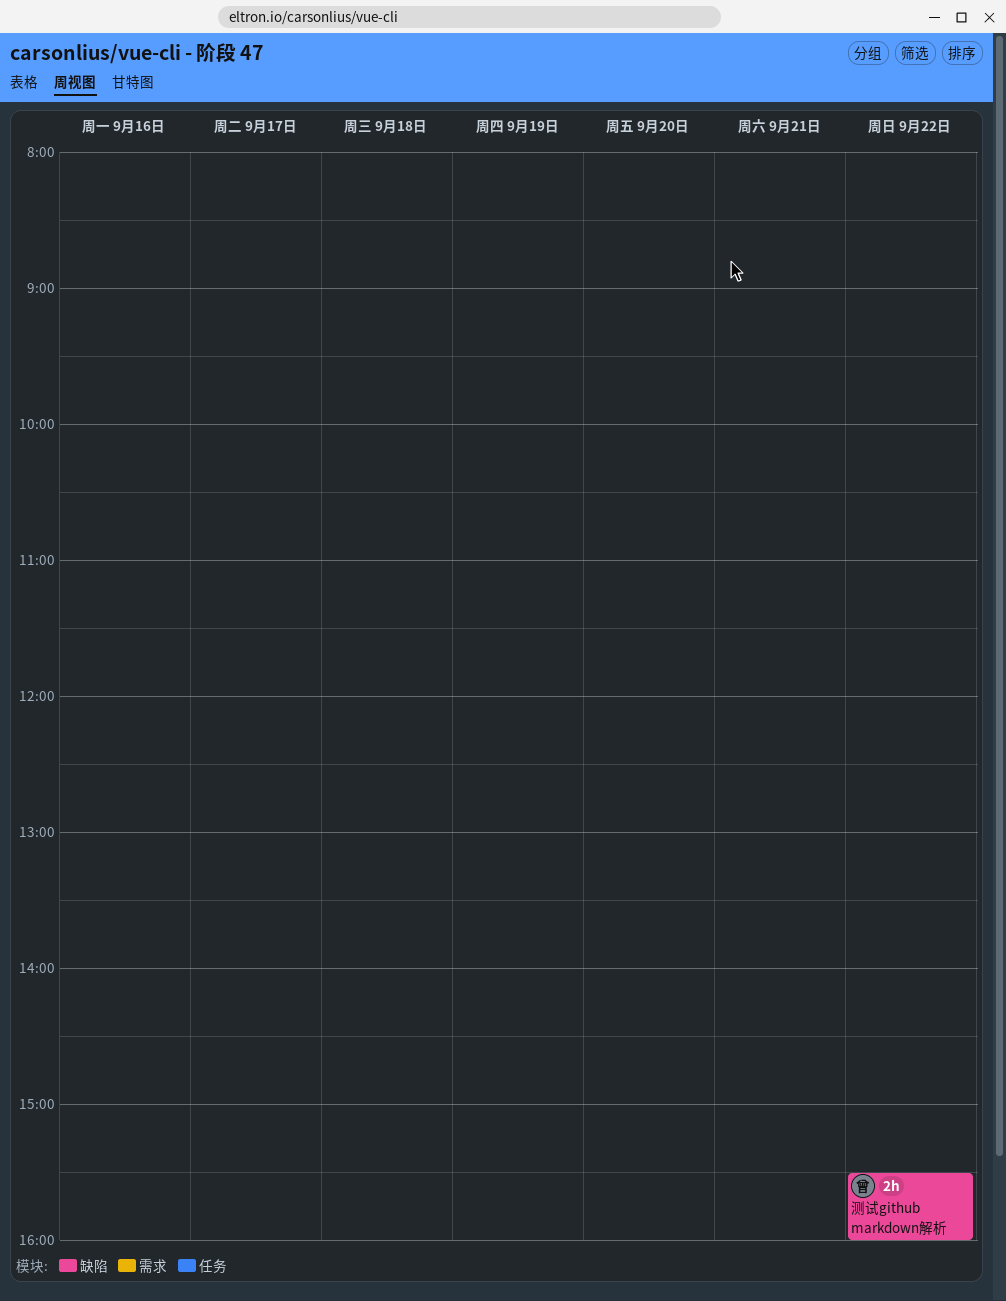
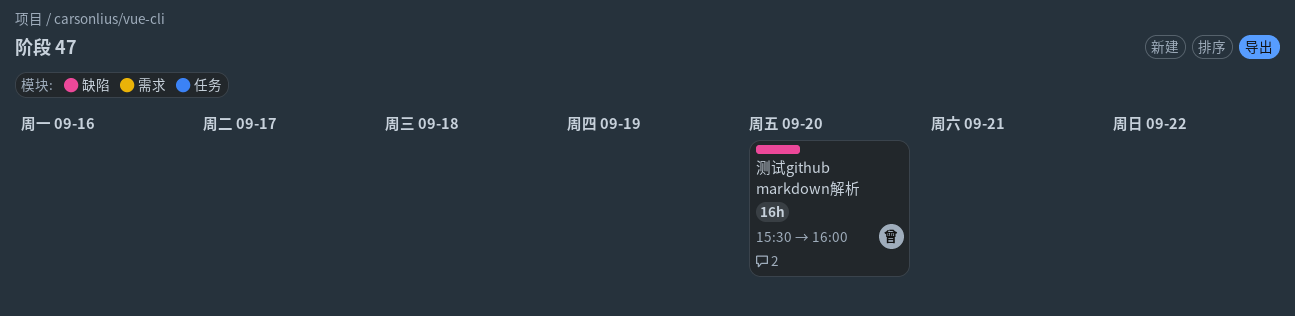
测试github markdown解析, estimate: 2h -> 16h
测试github markdown解析, day: Sep 22 -> Sep 20

